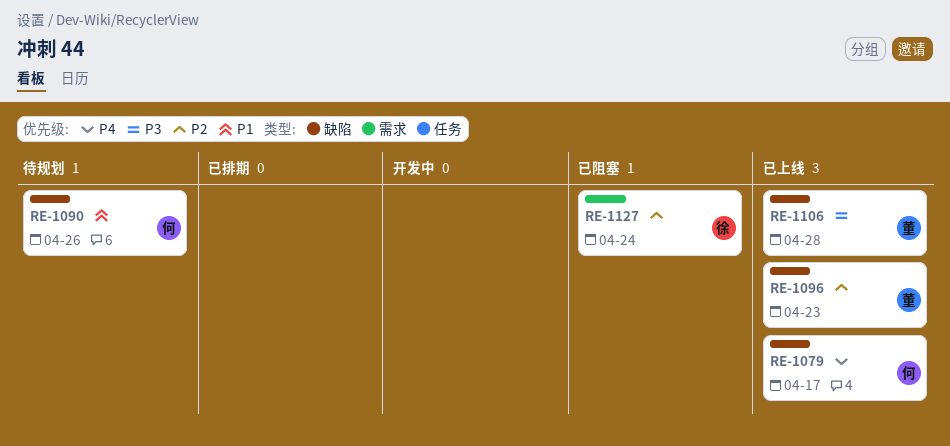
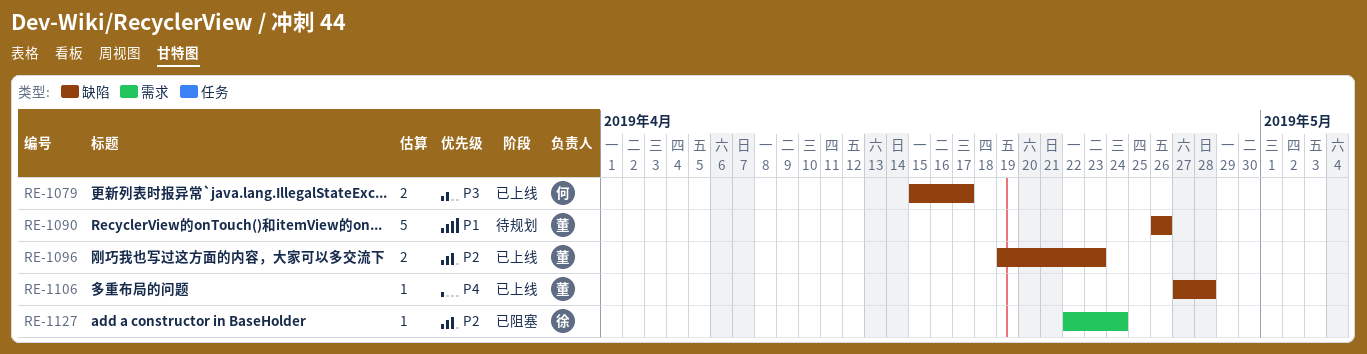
RE-1079, priority: P4 -> P3
RE-1090, owner: 何 -> 董
RE-1106, priority: P3 -> P4

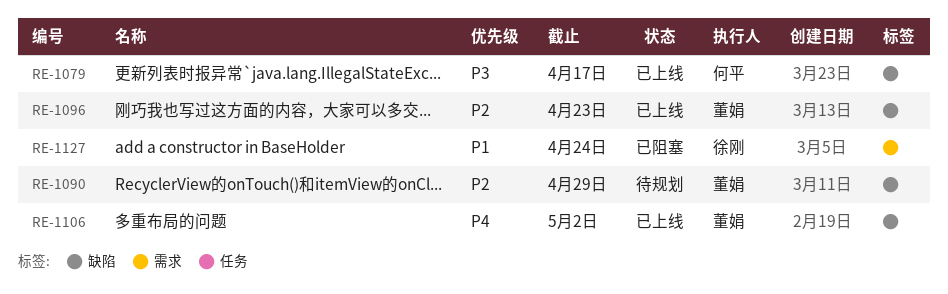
RE-1090, priority: P1 -> P2
RE-1090, due: Apr 26 -> Apr 29
RE-1106, due: Apr 28 -> May 2
RE-1127, priority: P2 -> P1

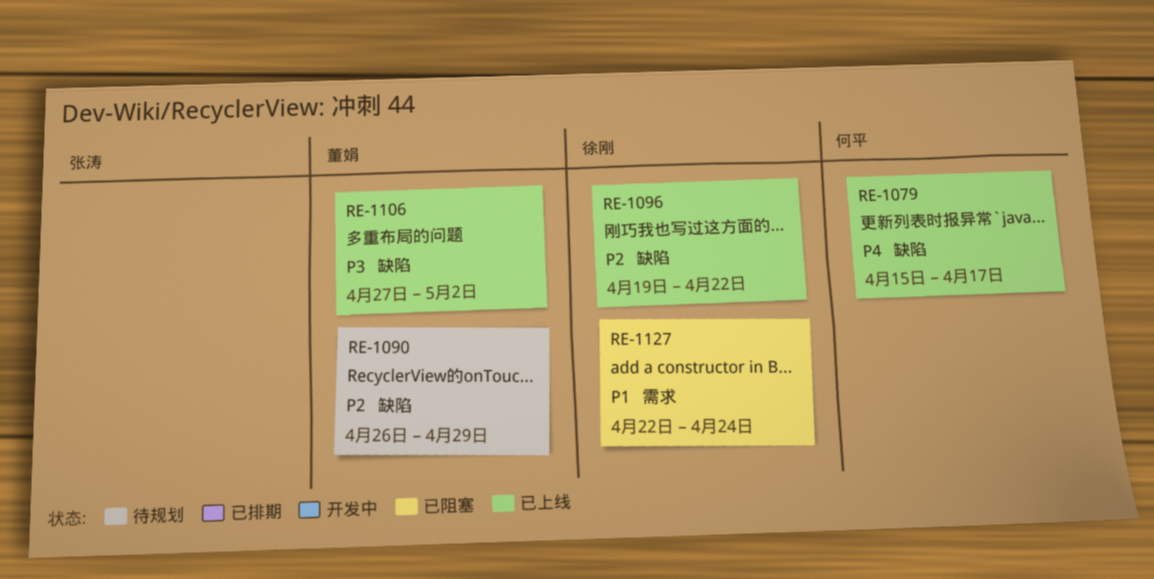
RE-1079, priority: P3 -> P4
RE-1096, owner: 董娟 -> 徐刚
RE-1096, due: Apr 23 -> Apr 22
RE-1106, priority: P4 -> P3

